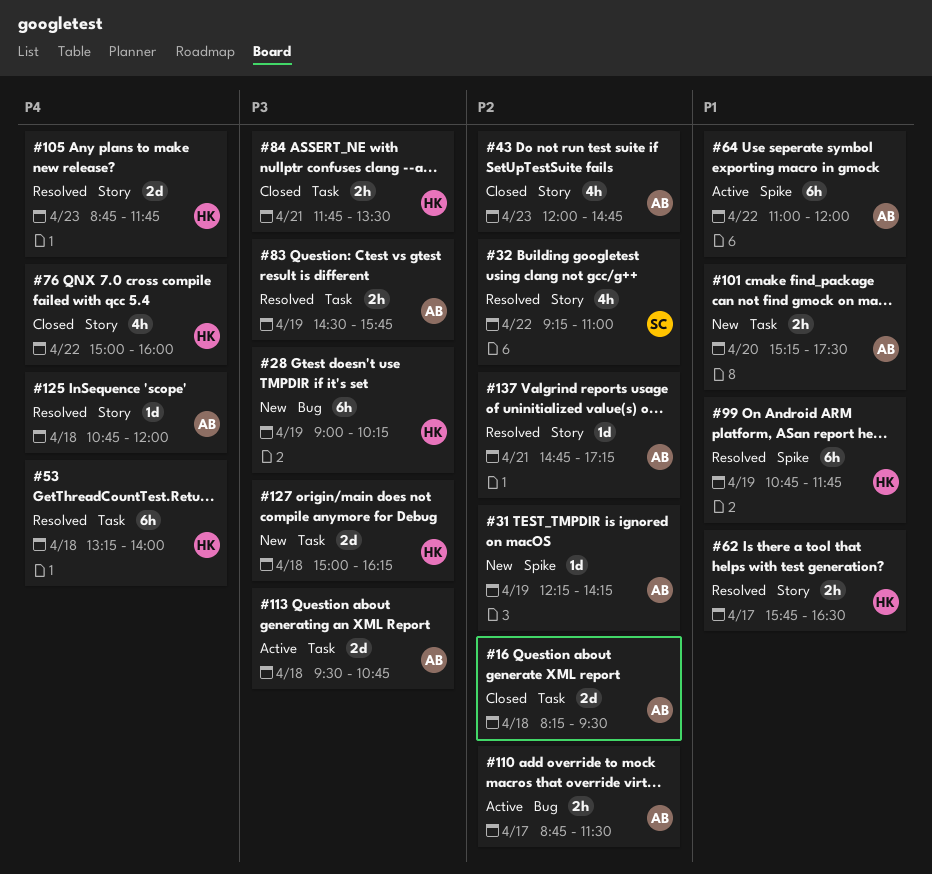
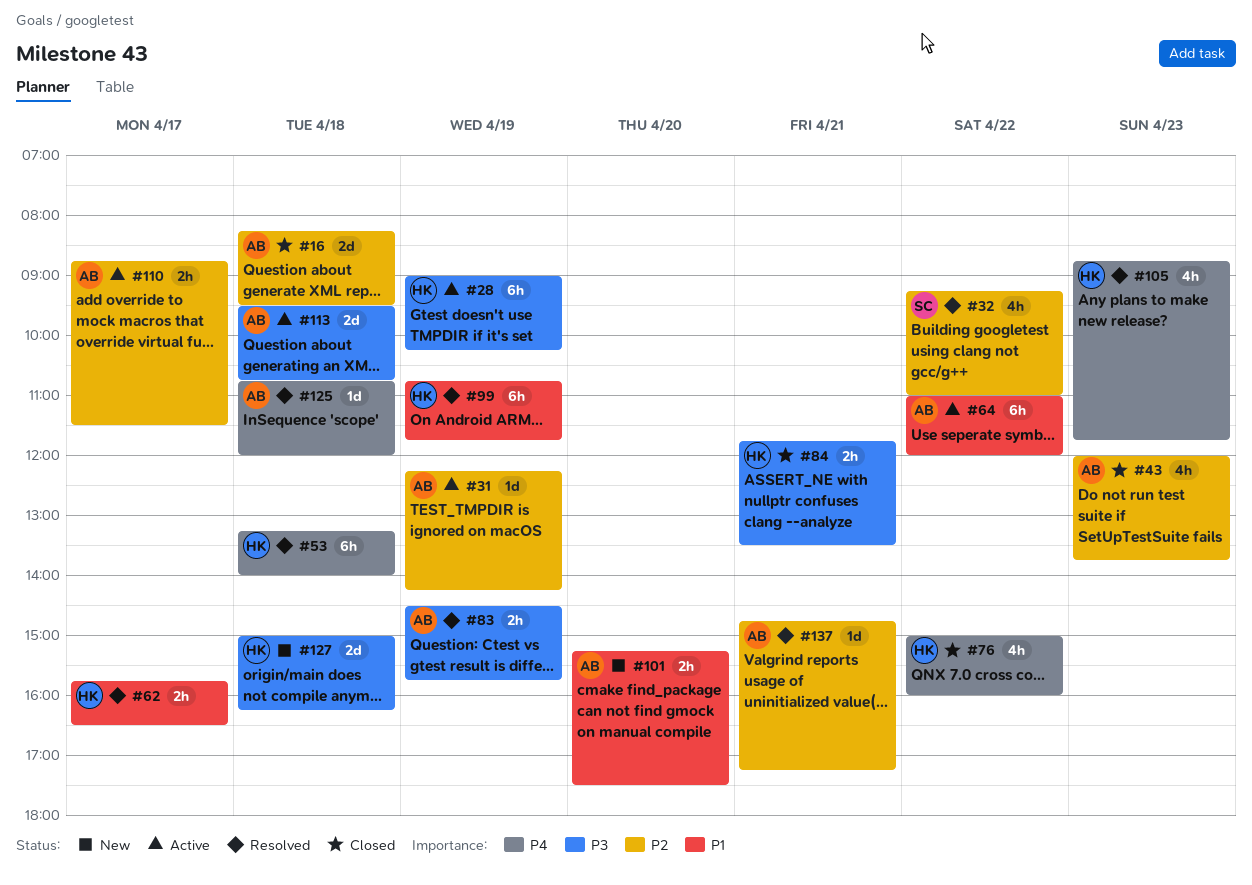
#28, status: New -> Active
#31, status: New -> Active
#43, ends: 14:45 -> 13:45
#105, estimate: 2d -> 4h

